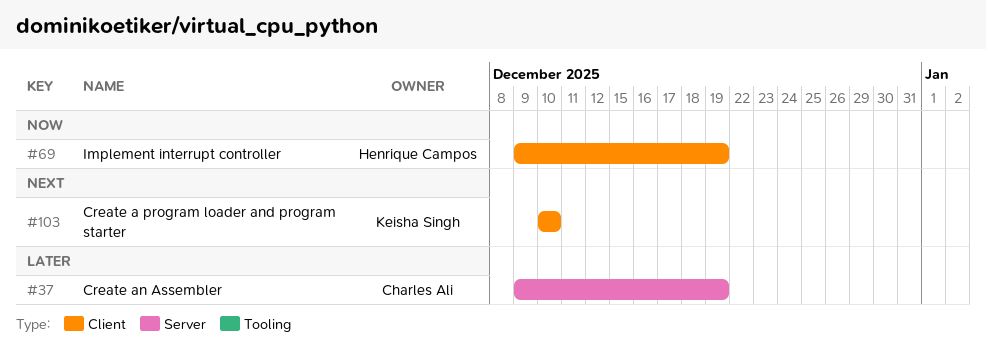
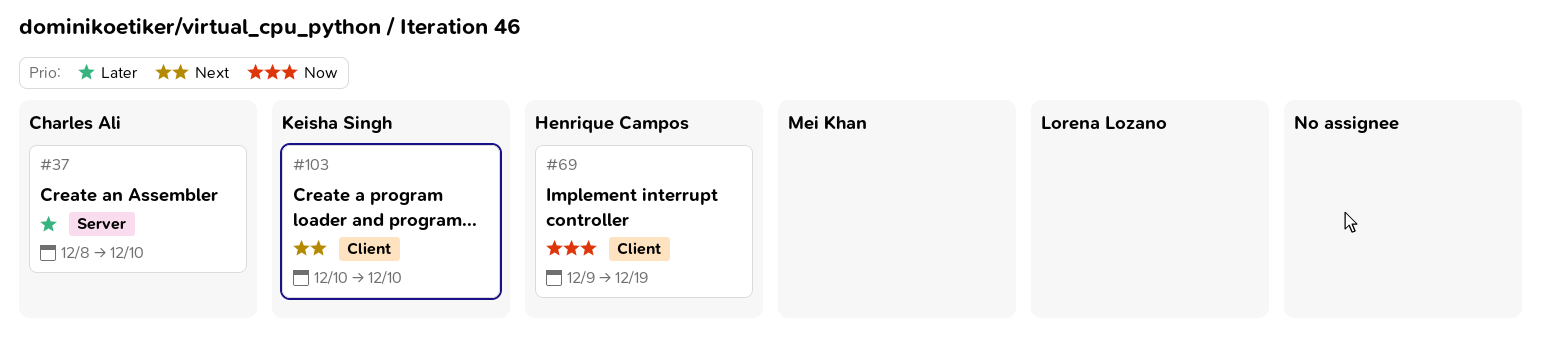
#37, start: Dec 9 -> Dec 8
#37, due: Dec 19 -> Dec 10

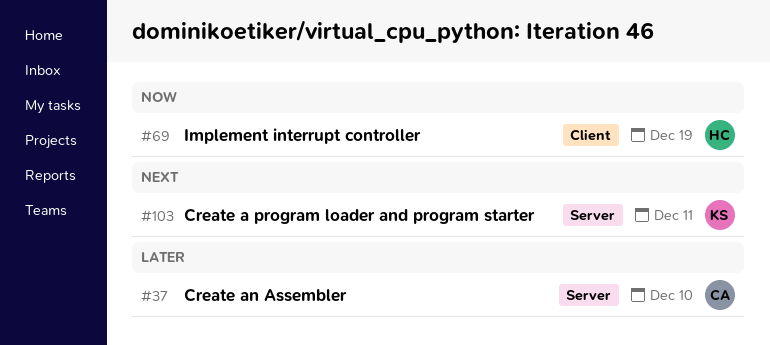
#103, label: Client -> Server
#103, due: Dec 10 -> Dec 11

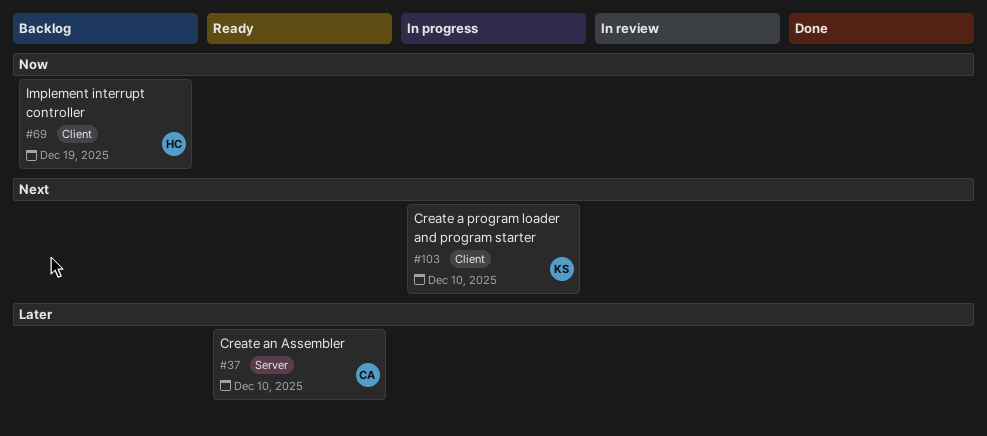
#103, label: Server -> Client
#103, due: Dec 11 -> Dec 10

